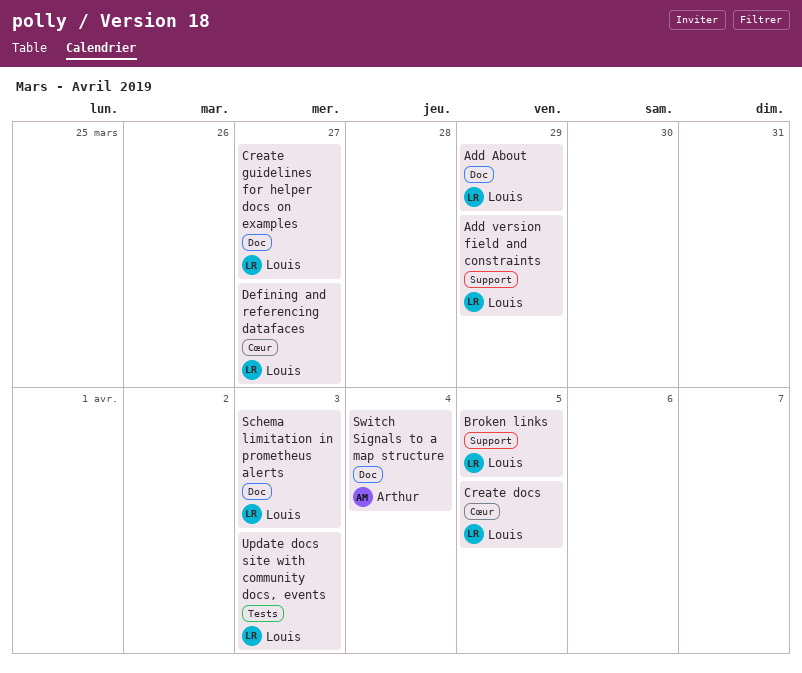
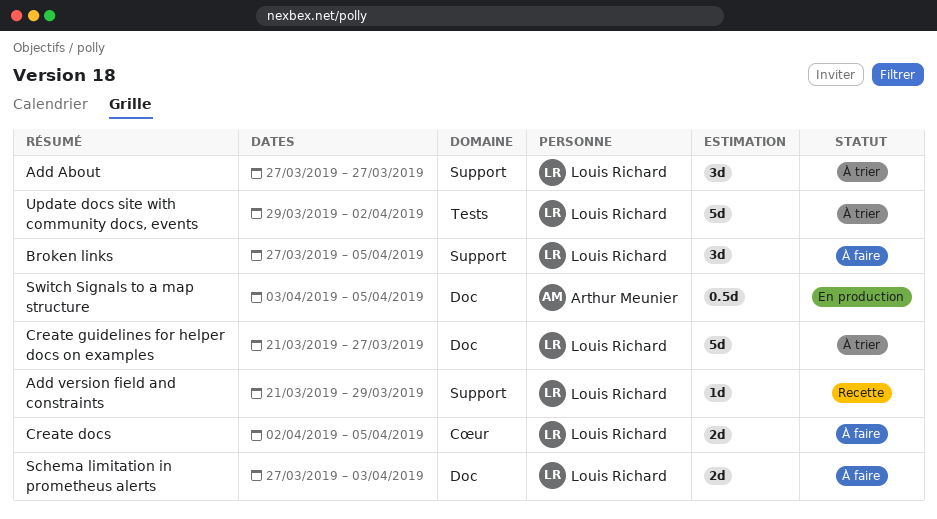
Add About, label: Doc -> Support
Add About, due: Mar 29 -> Mar 27
Defining and referencing datafaces: present -> none
Switch Signals to a map structure, due: Apr 4 -> Apr 5
Update docs site with community docs, events, due: Apr 3 -> Apr 2

